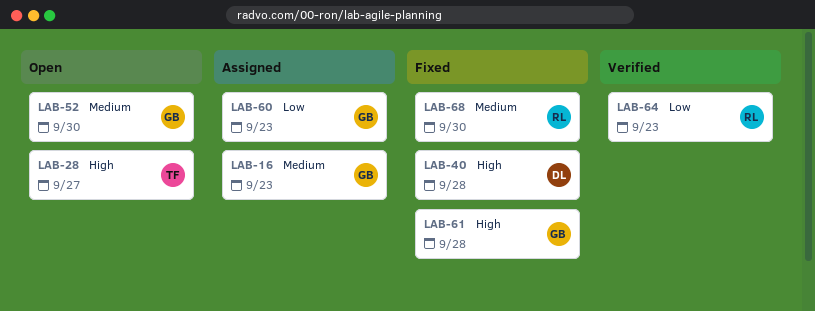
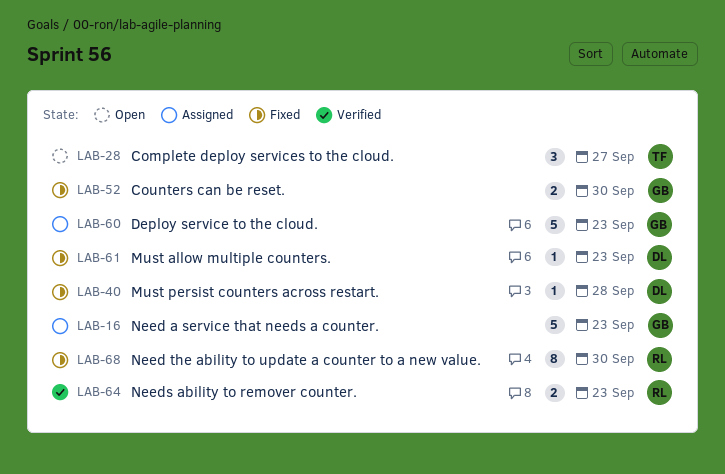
LAB-52, status: Open -> Fixed
LAB-61, owner: GB -> DL
LAB-61, due: Sep 28 -> Sep 23

